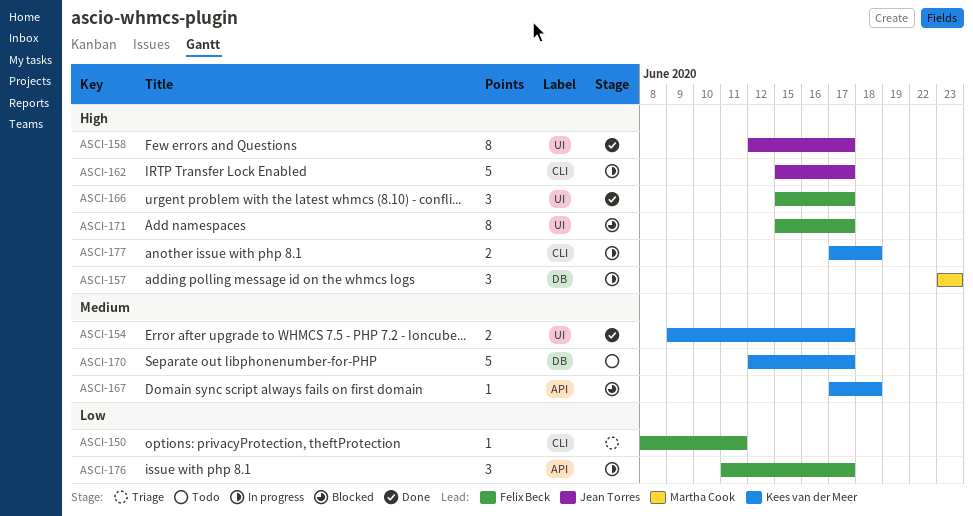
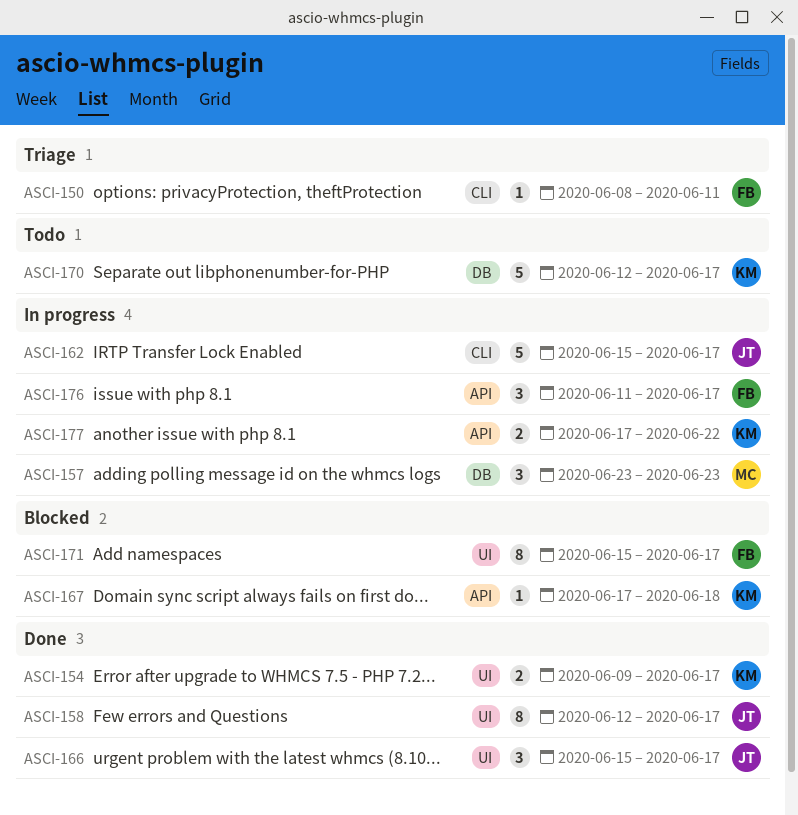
ASCI-166, owner: Felix Beck -> Jean Torres
ASCI-177, label: CLI -> API
ASCI-177, due: Jun 18 -> Jun 22

